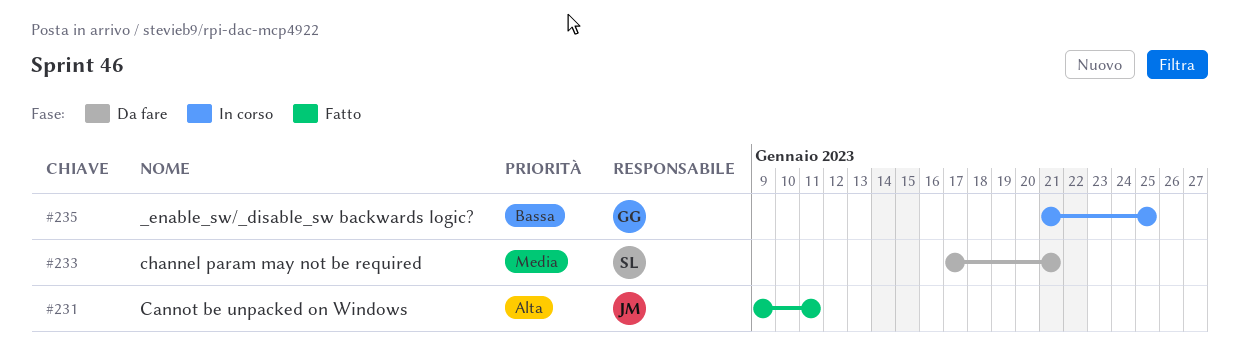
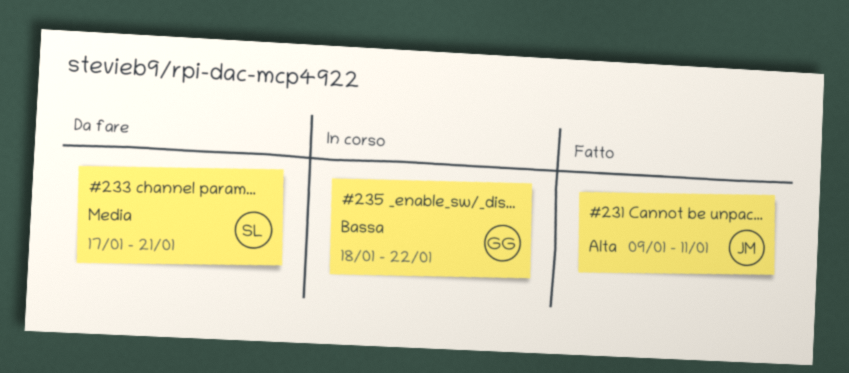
#235, start: Jan 21 -> Jan 18
#235, due: Jan 25 -> Jan 22

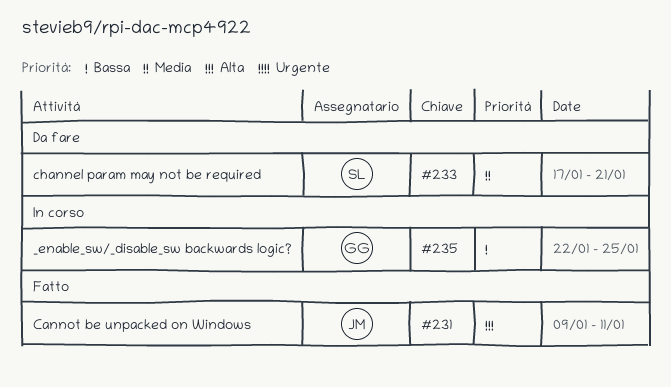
#235, start: Jan 18 -> Jan 22
#235, due: Jan 22 -> Jan 25

